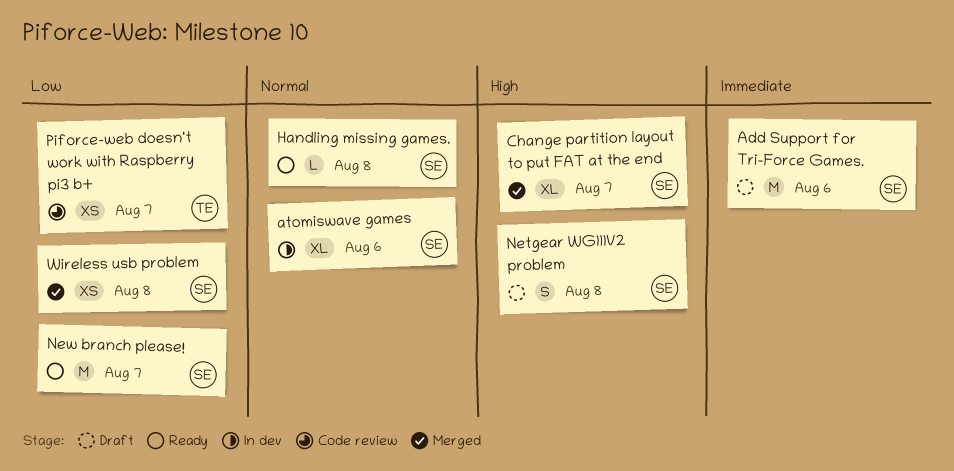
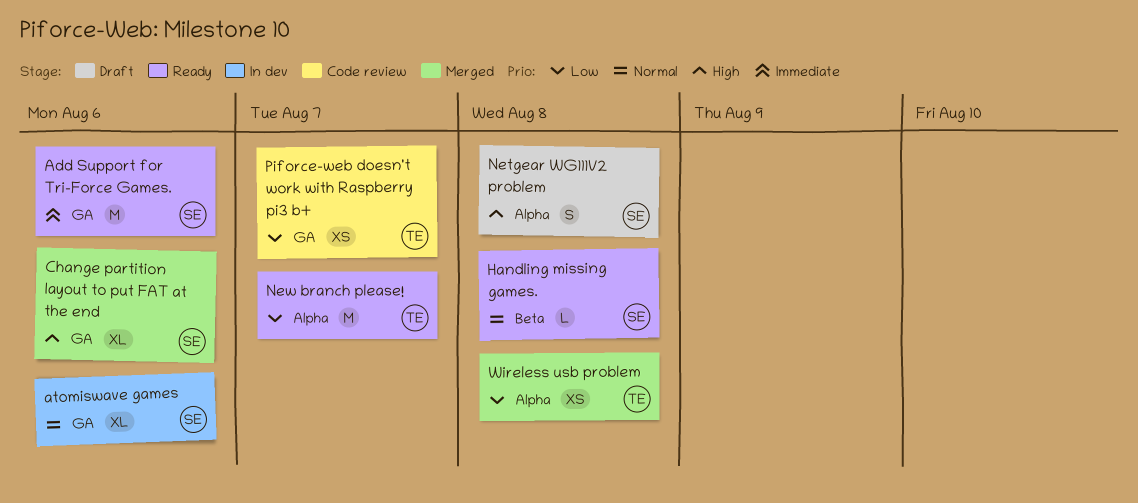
Add Support for Tri-Force Games., status: Draft -> Ready
Change partition layout to put FAT at the end, due: Aug 7 -> Aug 6
New branch please!, owner: SE -> TE
Wireless usb problem, owner: SE -> TE

